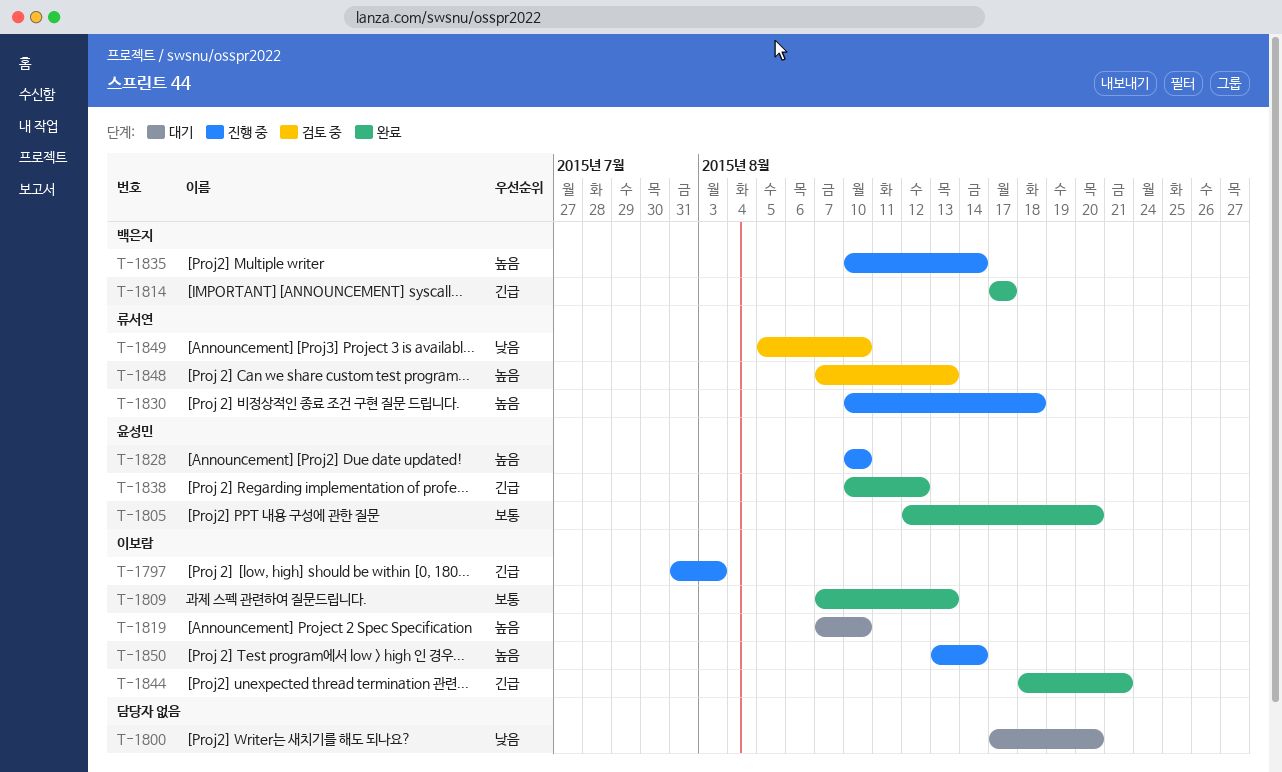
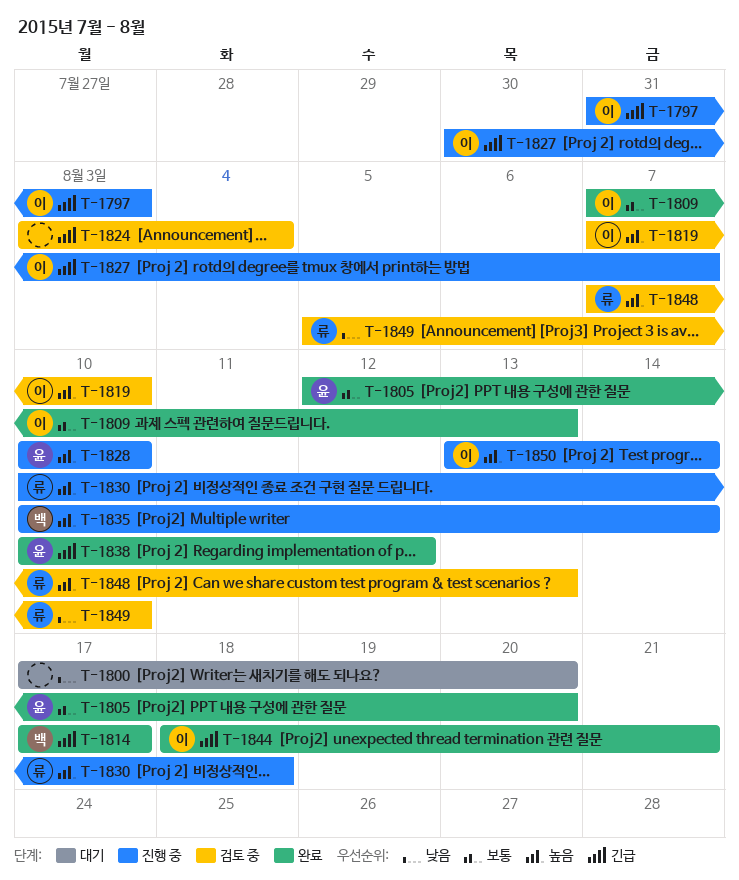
T-1819, status: 대기 -> 검토 중
T-1824: none -> present
T-1827: none -> present

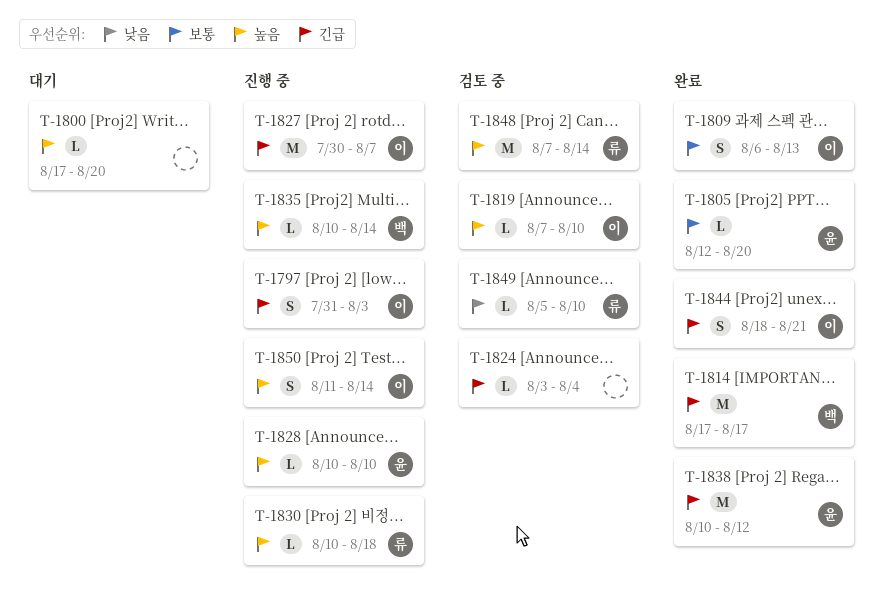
T-1800, priority: 낮음 -> 높음
T-1809, start: Aug 7 -> Aug 6
T-1848, due: Aug 13 -> Aug 14
T-1850, start: Aug 13 -> Aug 11

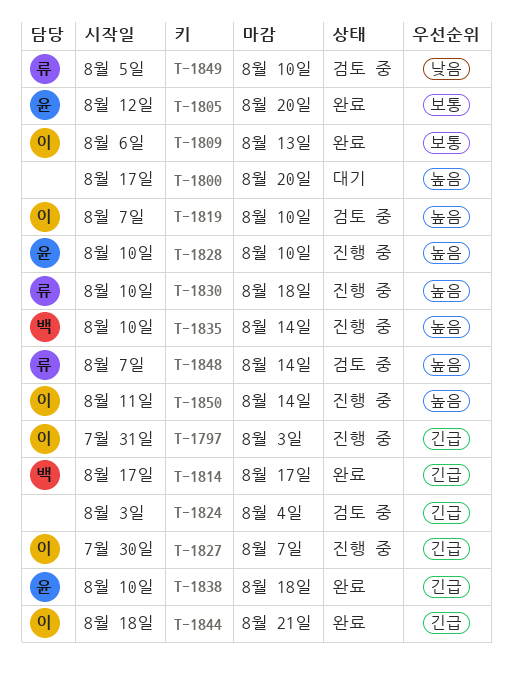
T-1838, due: Aug 12 -> Aug 18

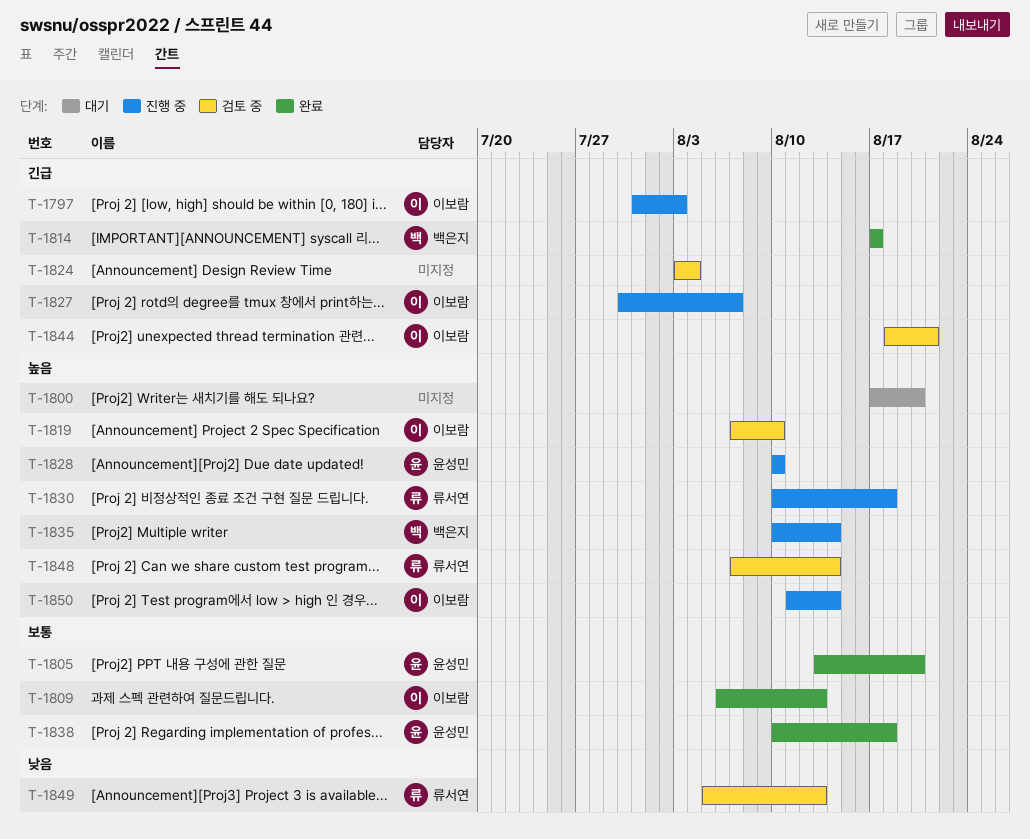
T-1805, start: Aug 12 -> Aug 13
T-1838, priority: 긴급 -> 보통
T-1844, status: 완료 -> 검토 중
T-1849, due: Aug 10 -> Aug 13

